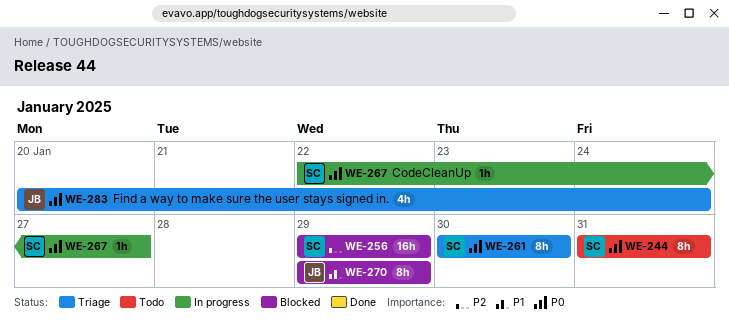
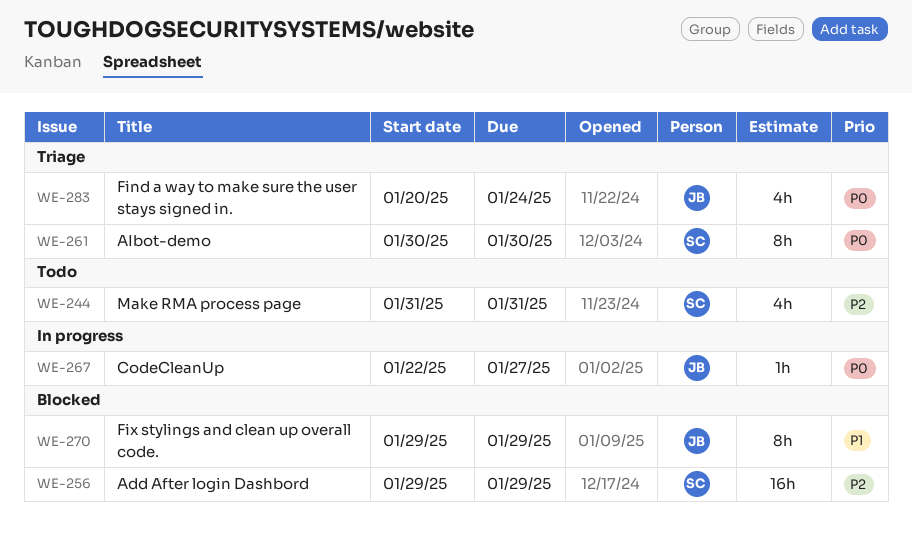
WE-244, priority: P0 -> P2
WE-244, estimate: 8h -> 4h
WE-267, owner: SC -> JB

